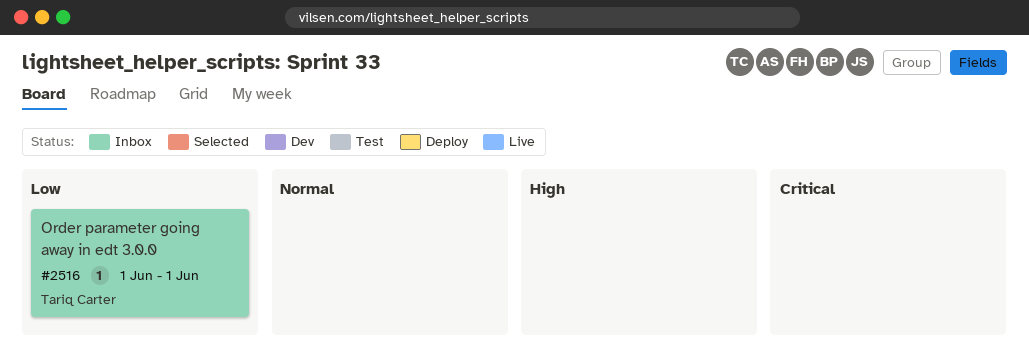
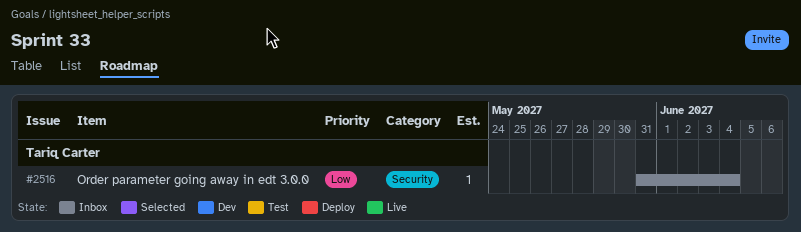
#2516, start: Jun 1 -> May 31
#2516, due: Jun 1 -> Jun 4

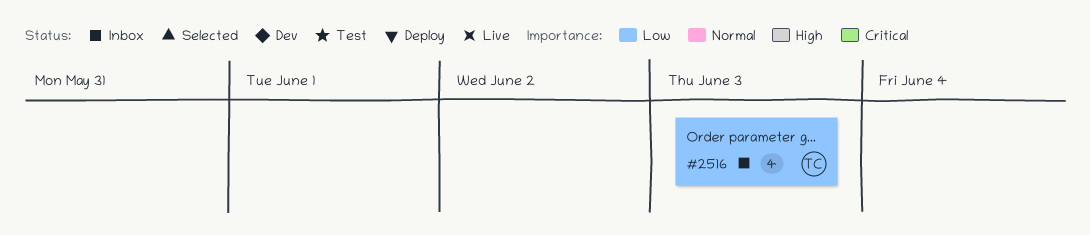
#2516, estimate: 1 -> 4
#2516, due: Jun 4 -> Jun 3

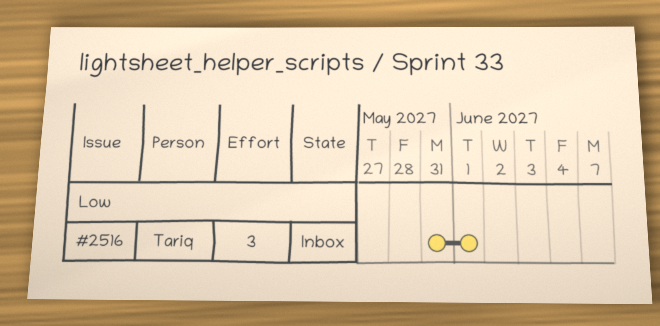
#2516, estimate: 4 -> 3
#2516, due: Jun 3 -> Jun 1

